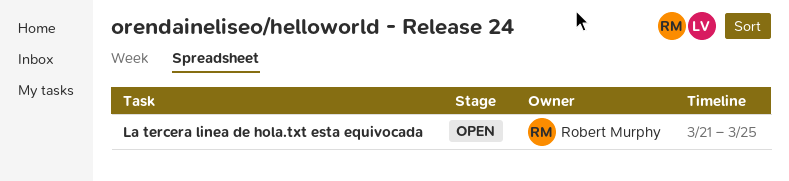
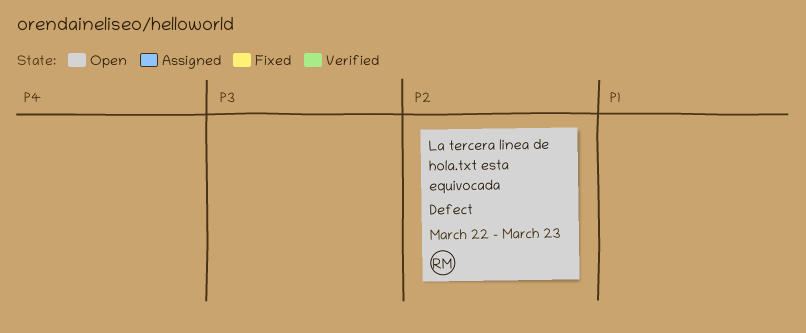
La tercera linea de hola.txt esta equivocada, start: Mar 21 -> Mar 22
La tercera linea de hola.txt esta equivocada, due: Mar 25 -> Mar 23

